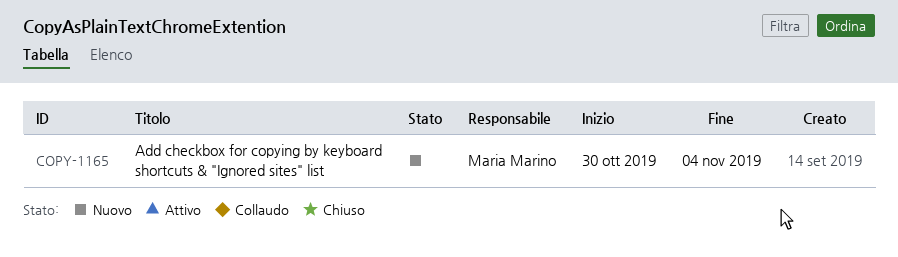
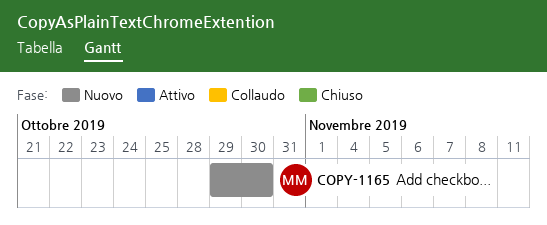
COPY-1165, start: Oct 30 -> Oct 29
COPY-1165, due: Nov 4 -> Oct 30

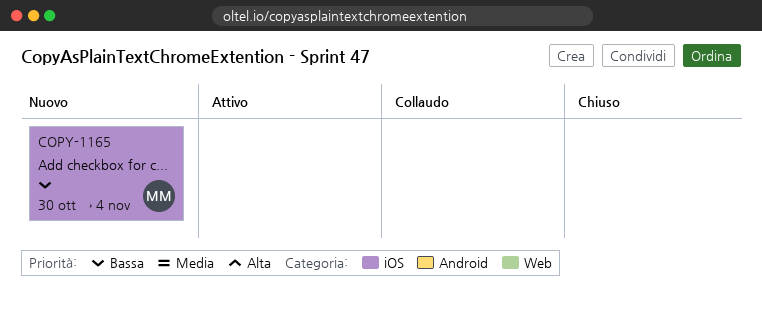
COPY-1165, start: Oct 29 -> Oct 30
COPY-1165, due: Oct 30 -> Nov 4

